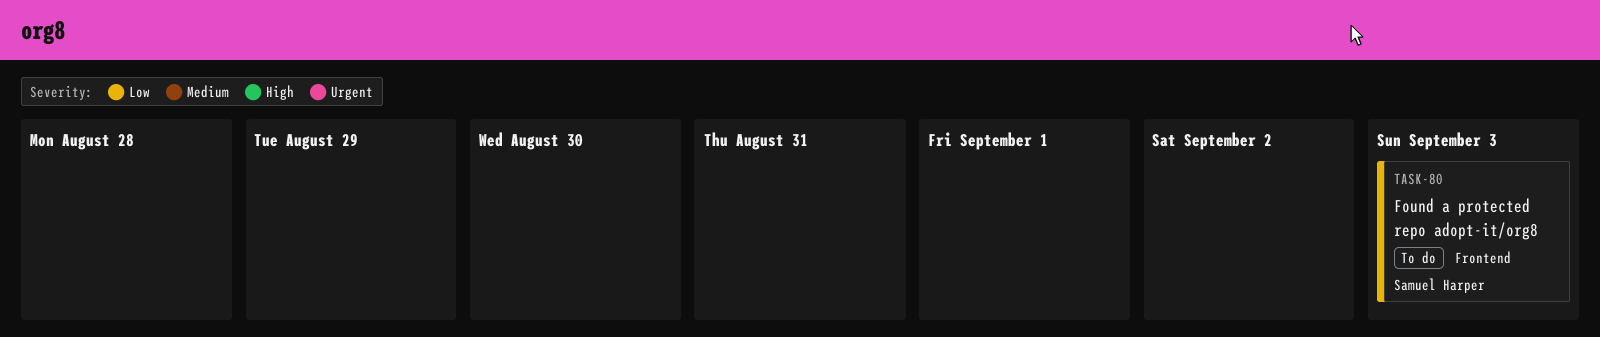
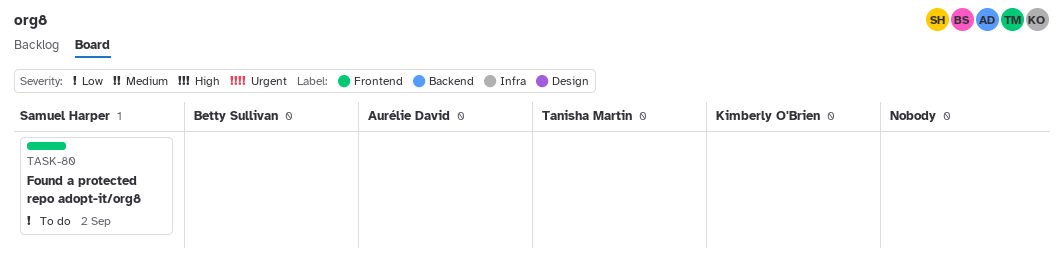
TASK-80, due: Sep 3 -> Sep 2

